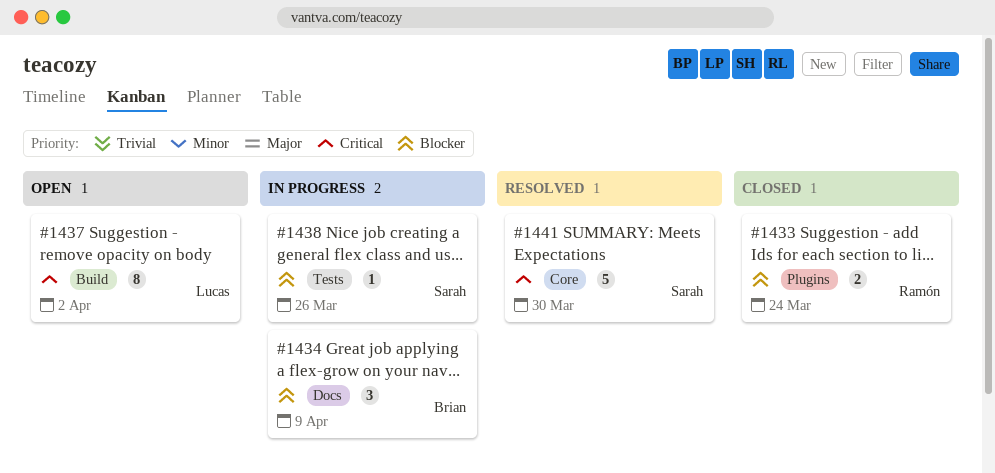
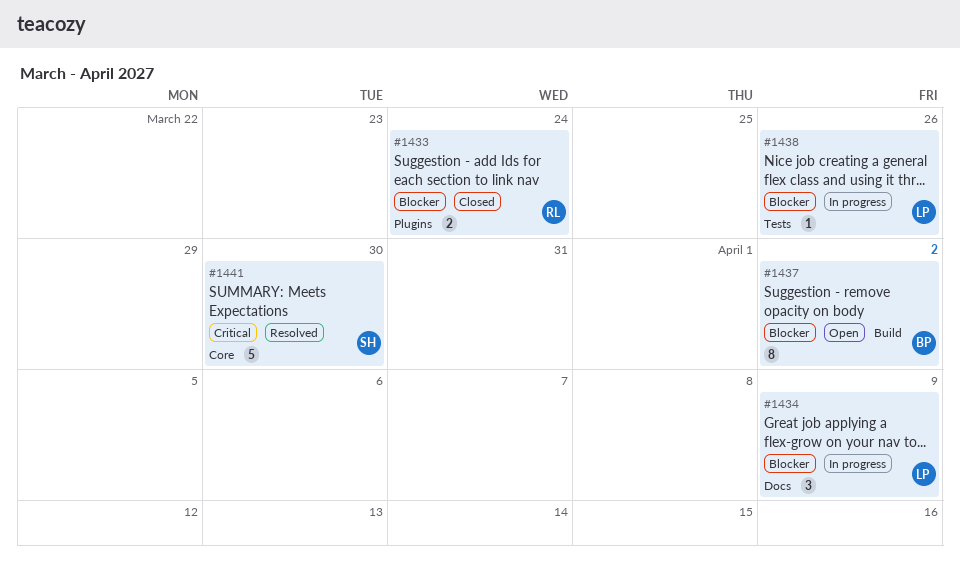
#1434, owner: Brian -> Lucas
#1437, owner: Lucas -> Brian
#1437, priority: Critical -> Blocker
#1438, owner: Sarah -> Lucas

